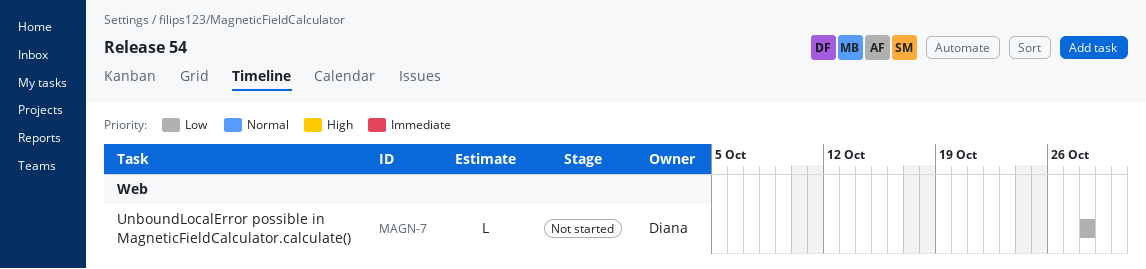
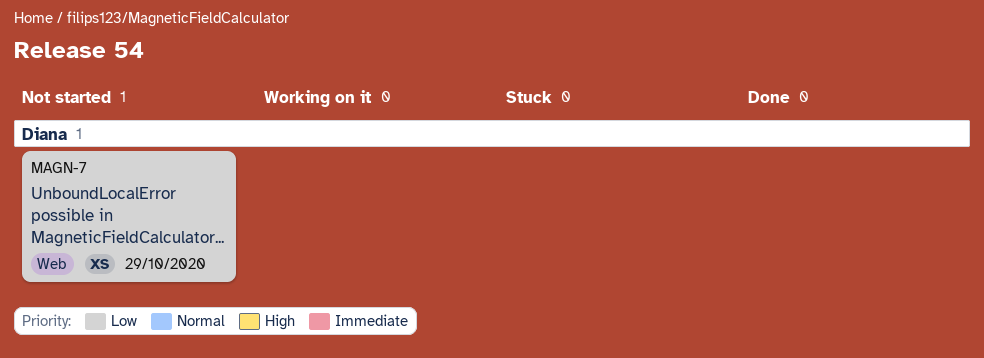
MAGN-7, estimate: L -> XS
MAGN-7, due: Oct 28 -> Oct 29

